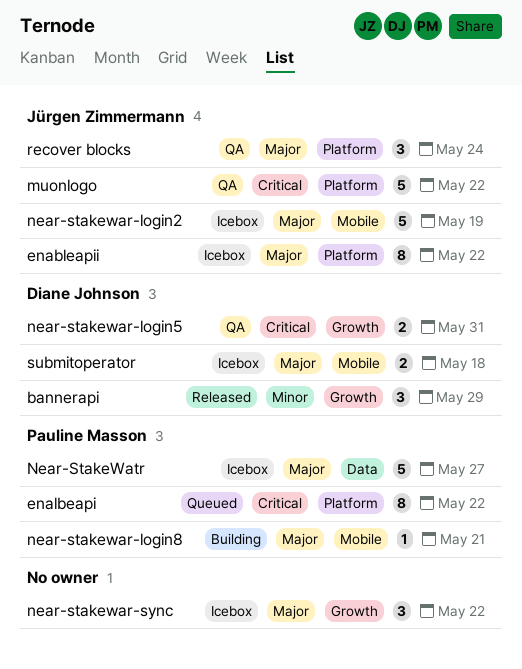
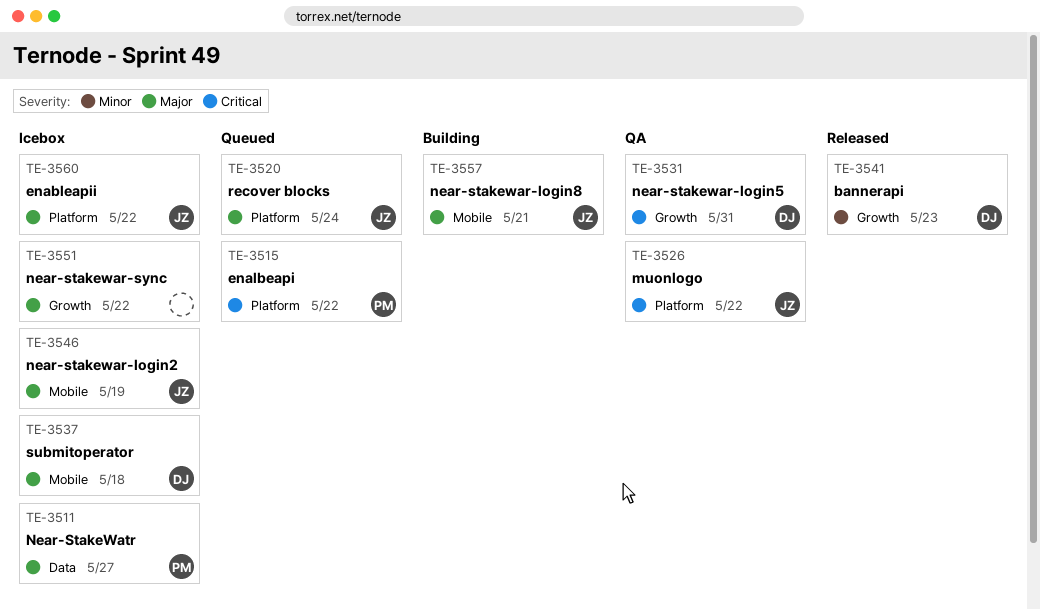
bannerapi, due: May 29 -> May 23
near-stakewar-login8, owner: Pauline Masson -> Jürgen Zimmermann
recover blocks, status: QA -> Queued

